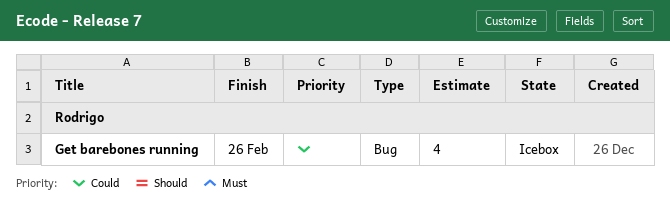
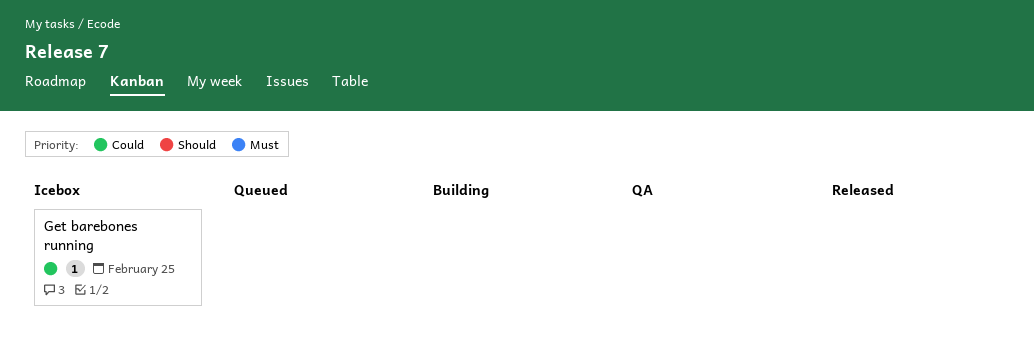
Get barebones running, estimate: 4 -> 1
Get barebones running, due: Feb 26 -> Feb 25

